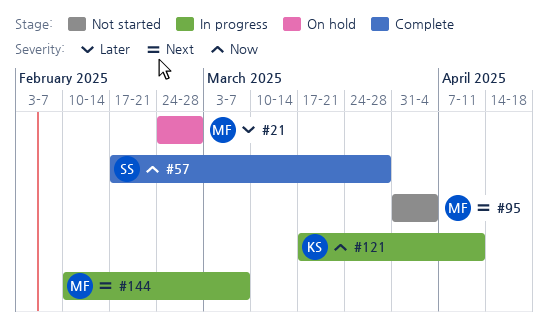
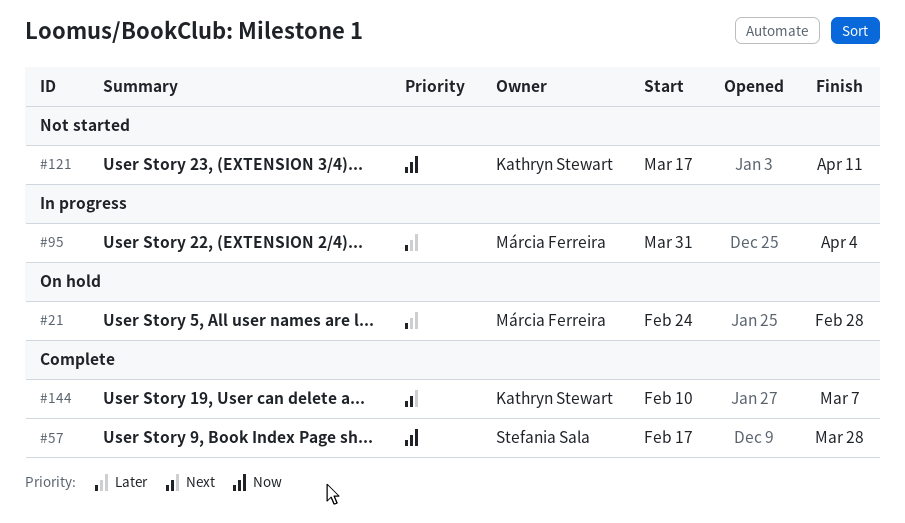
#95, status: Not started -> In progress
#95, priority: Next -> Later
#121, status: In progress -> Not started
#144, status: In progress -> Complete
#144, owner: Márcia Ferreira -> Kathryn Stewart

